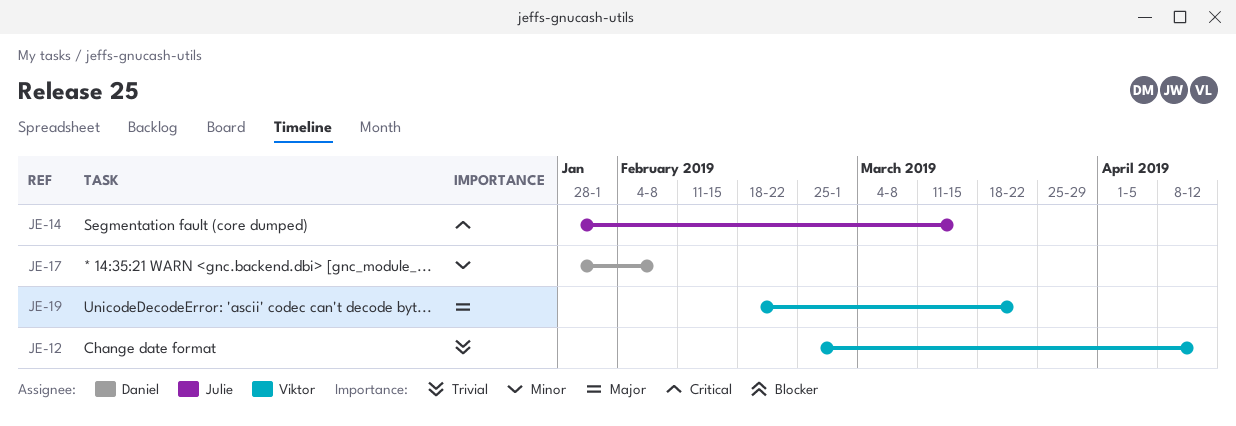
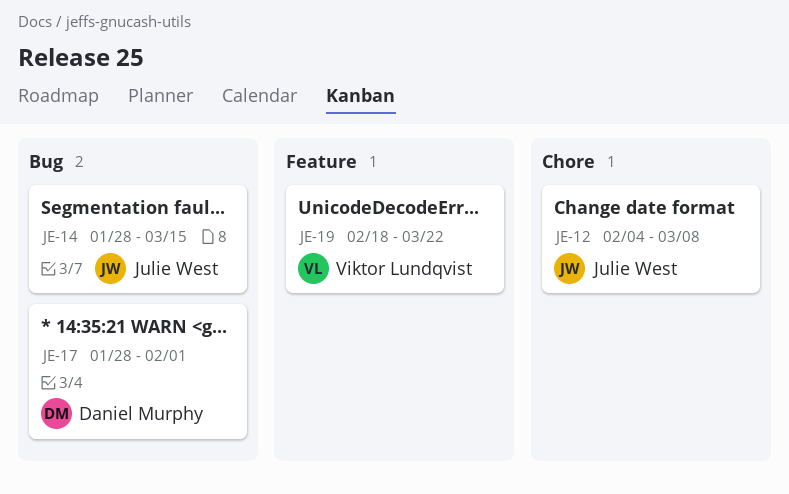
JE-12, owner: Viktor Lundqvist -> Julie West
JE-12, start: Feb 25 -> Feb 4
JE-12, due: Apr 12 -> Mar 8
JE-17, due: Feb 8 -> Feb 1

